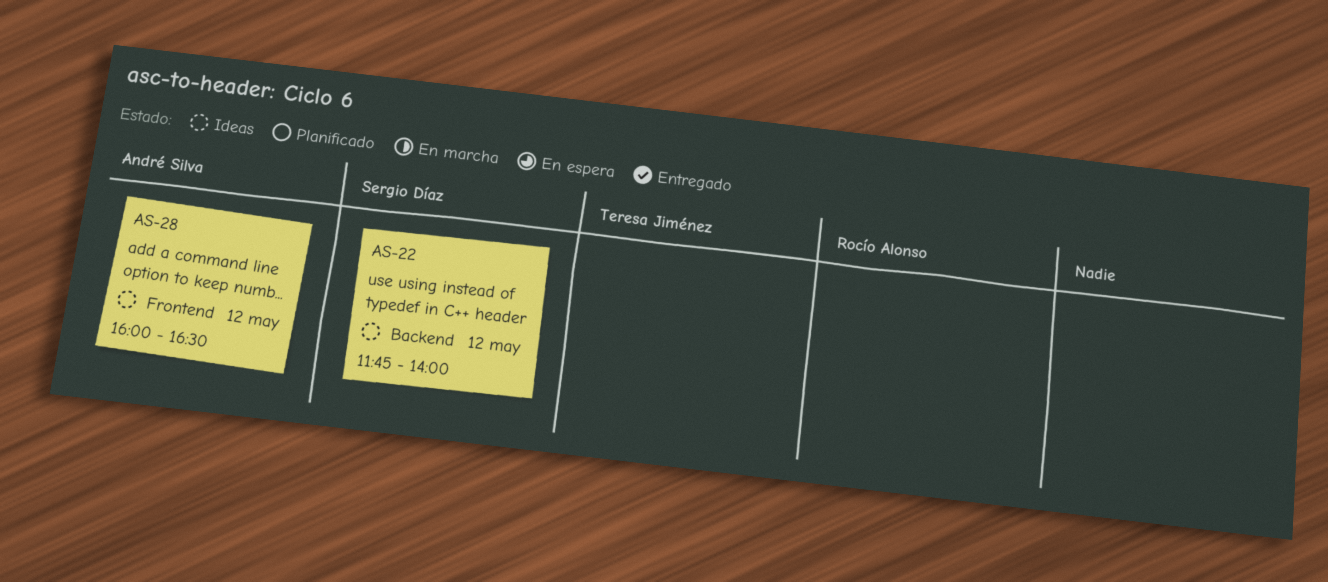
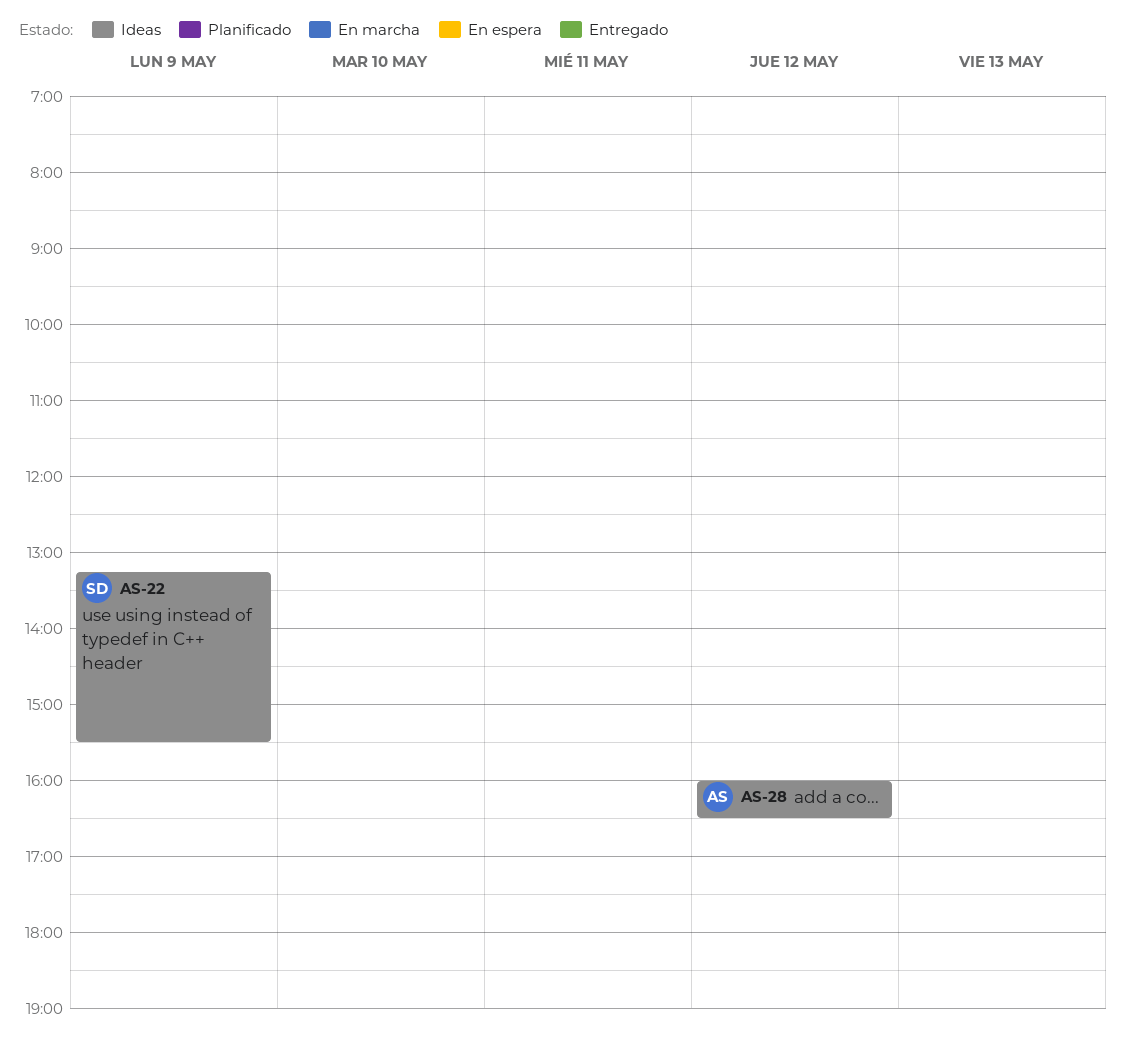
AS-22, day: May 12 -> May 9
AS-22, begins: 11:45 -> 13:15
AS-22, ends: 14:00 -> 15:30

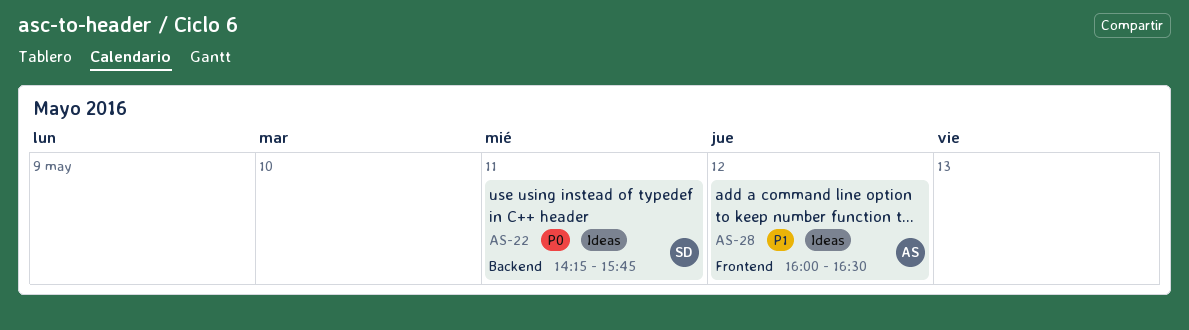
AS-22, day: May 9 -> May 11
AS-22, begins: 13:15 -> 14:15
AS-22, ends: 15:30 -> 15:45

